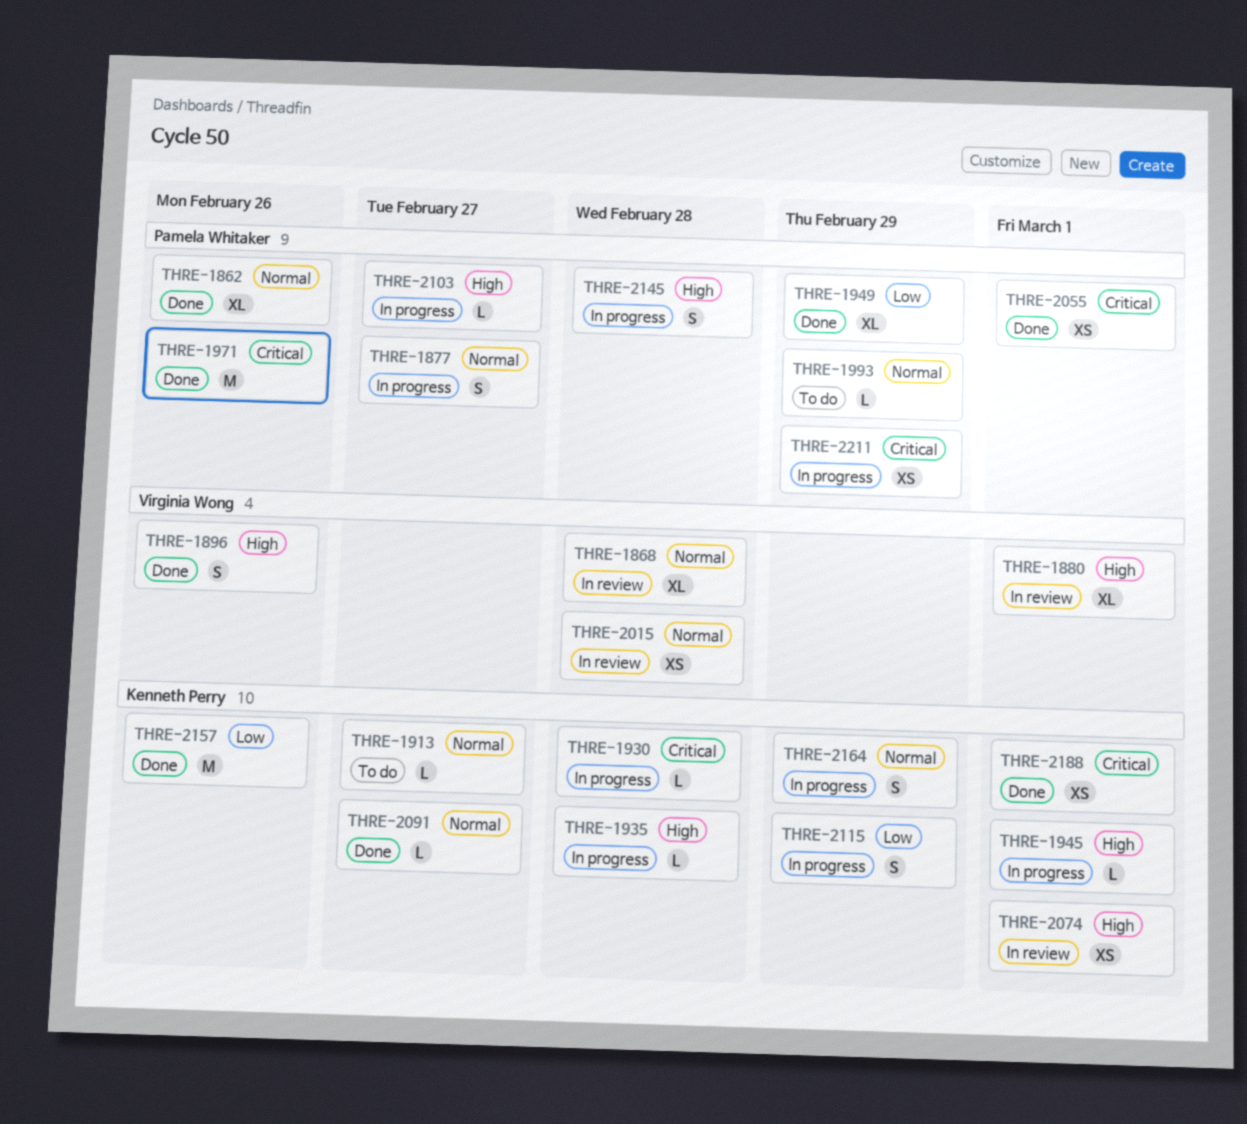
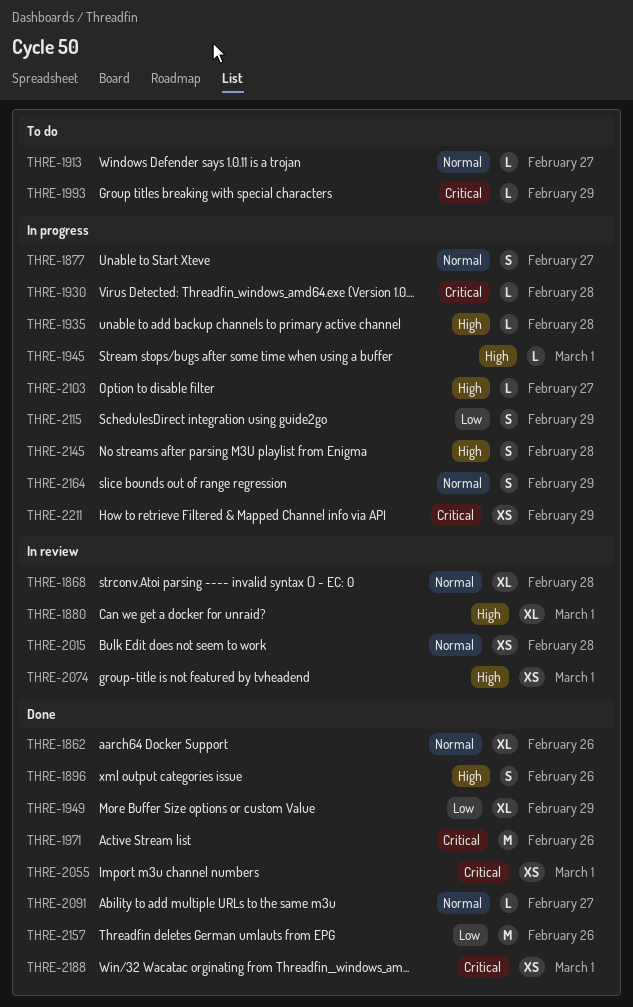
THRE-1993, priority: Normal -> Critical

